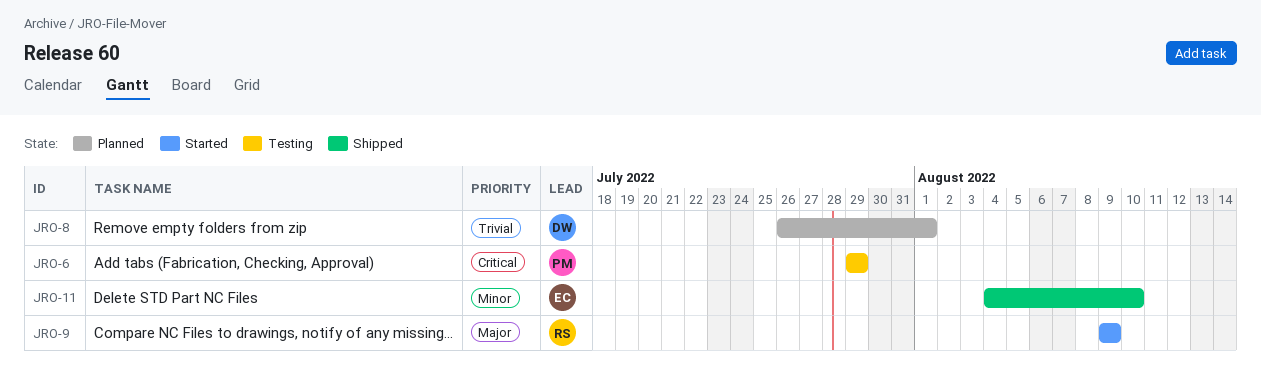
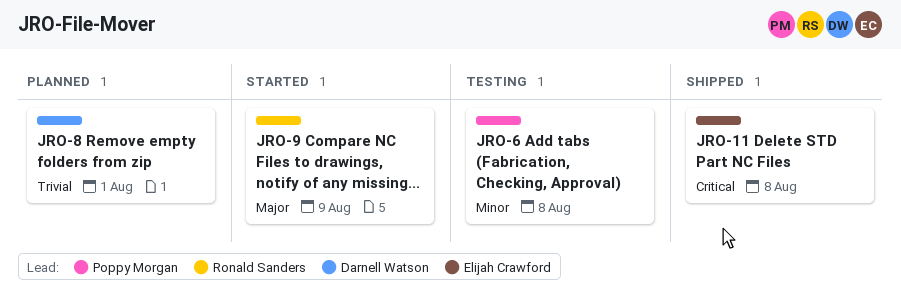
JRO-6, priority: Critical -> Minor
JRO-6, due: Jul 29 -> Aug 8
JRO-11, priority: Minor -> Critical
JRO-11, due: Aug 10 -> Aug 8

